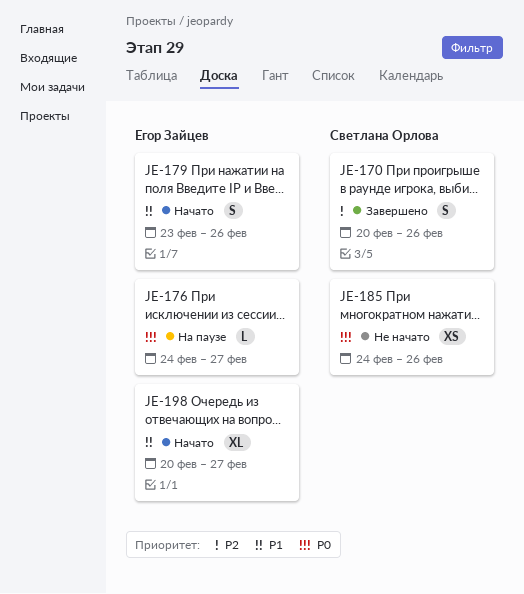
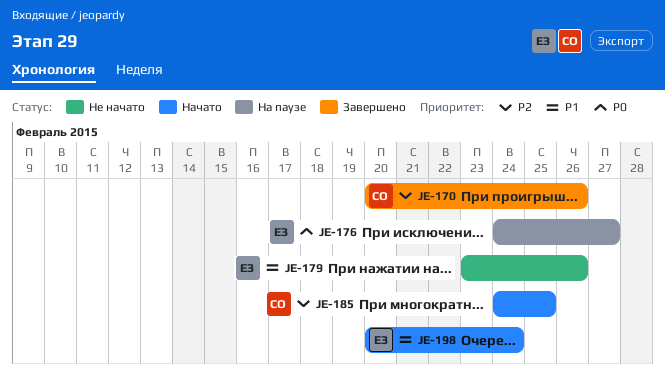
JE-179, status: Начато -> Не начато
JE-185, status: Не начато -> Начато
JE-185, priority: P0 -> P2
JE-185, due: Feb 26 -> Feb 25
JE-198, due: Feb 27 -> Feb 24

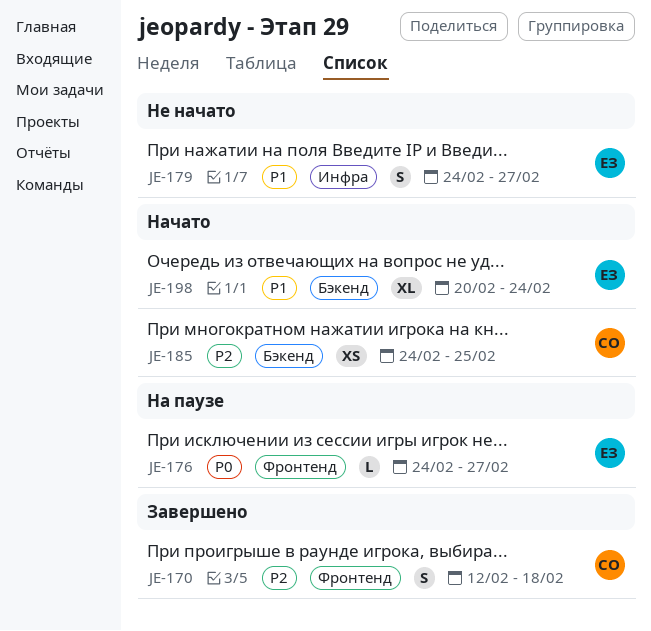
JE-170, start: Feb 20 -> Feb 12
JE-170, due: Feb 26 -> Feb 18
JE-179, start: Feb 23 -> Feb 24
JE-179, due: Feb 26 -> Feb 27

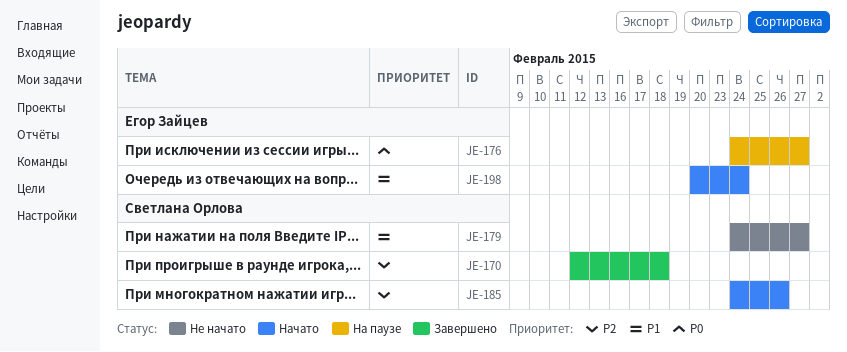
JE-179, owner: Егор Зайцев -> Светлана Орлова
JE-185, due: Feb 25 -> Feb 26

